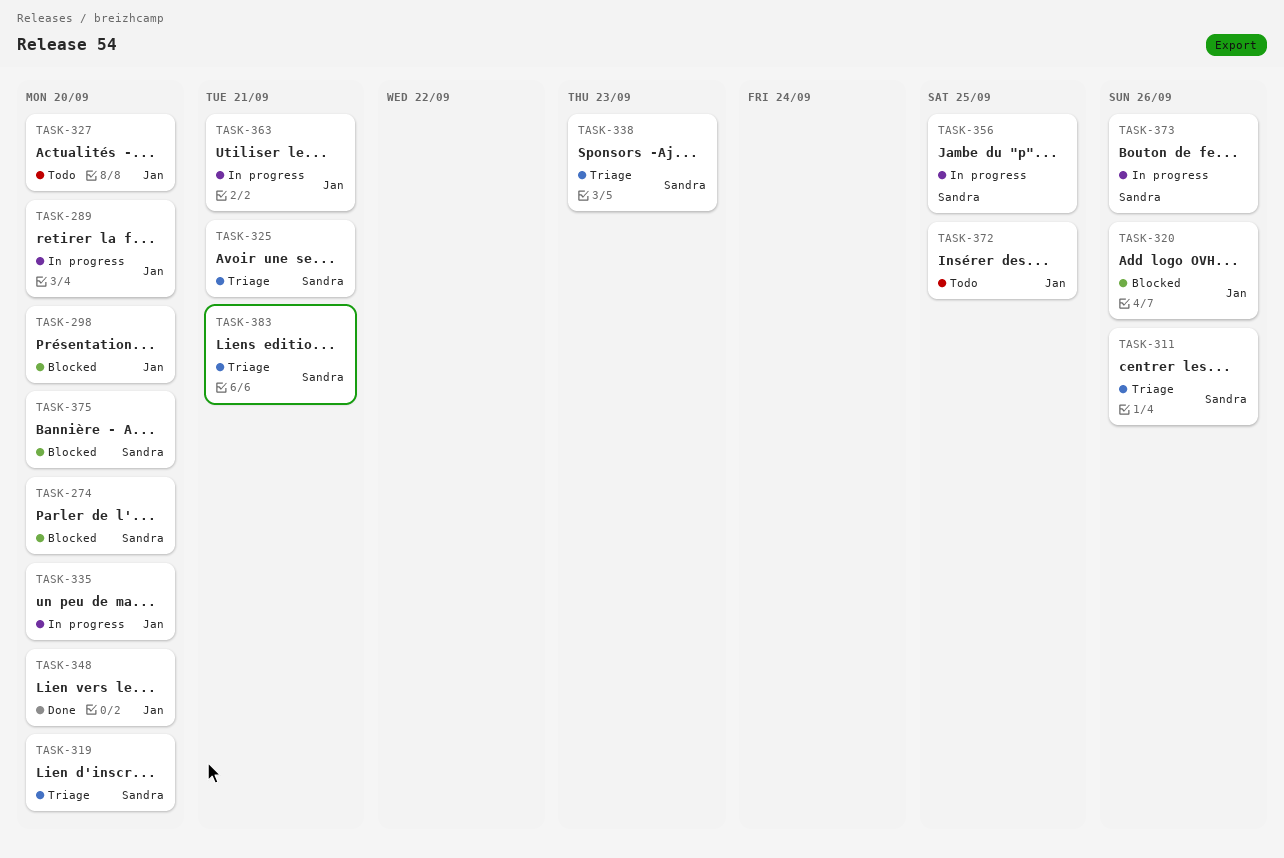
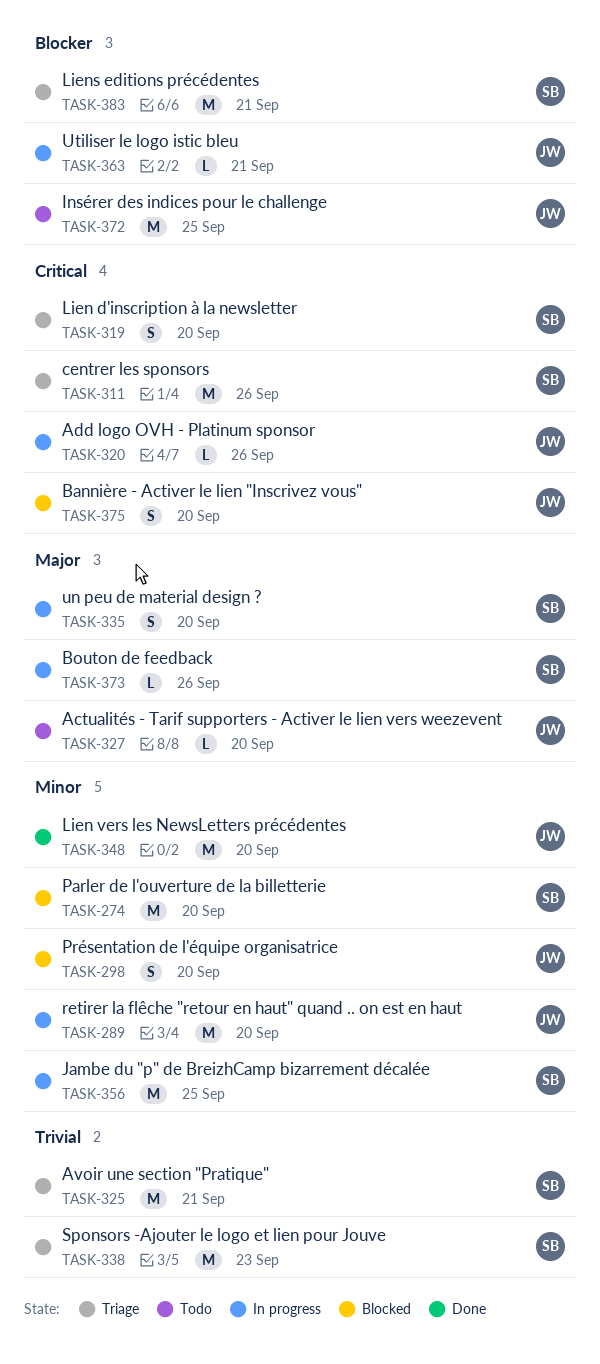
TASK-320, status: Blocked -> In progress
TASK-335, owner: Jan -> Sandra
TASK-375, owner: Sandra -> Jan

